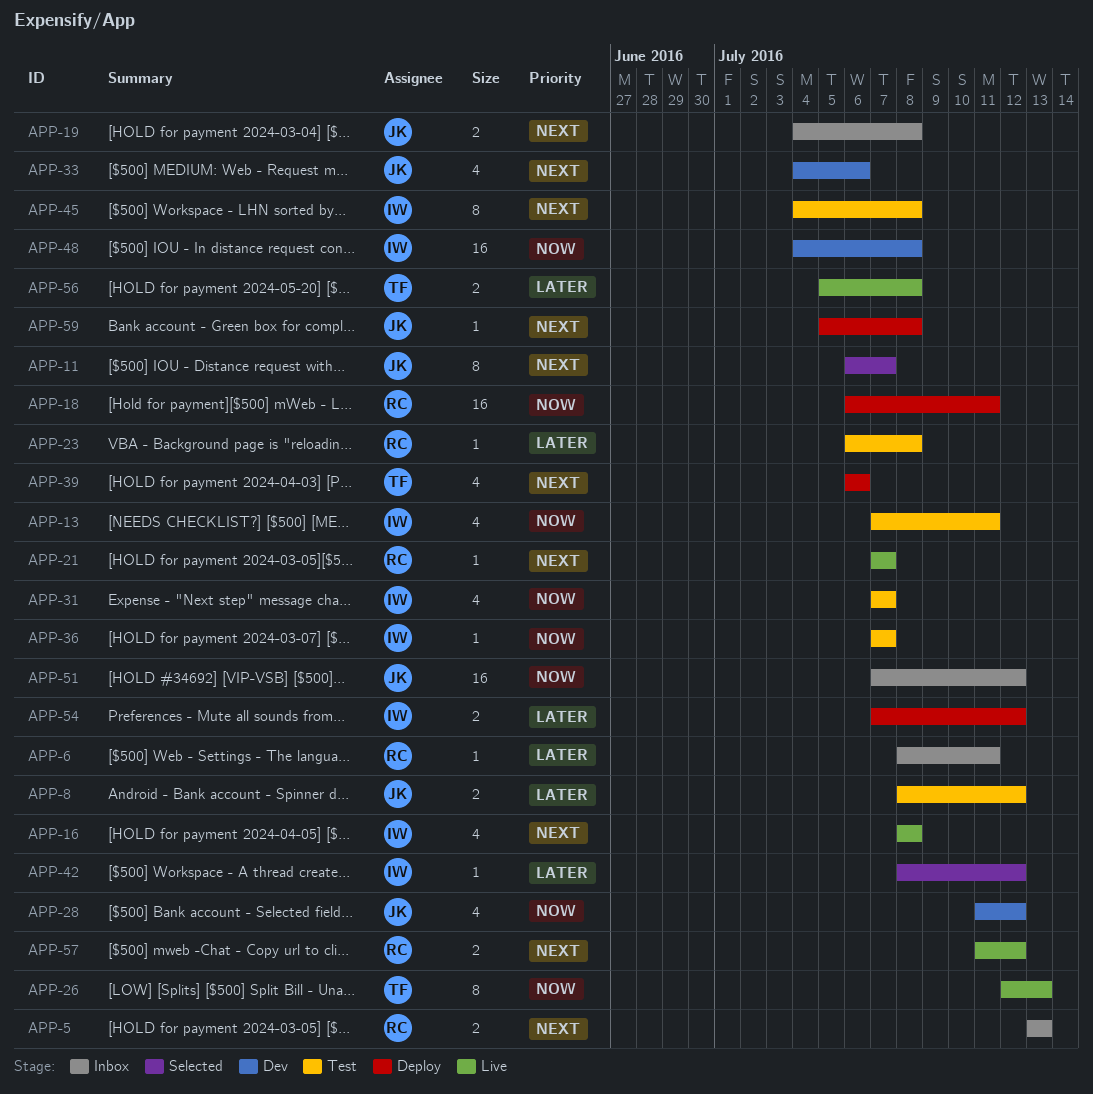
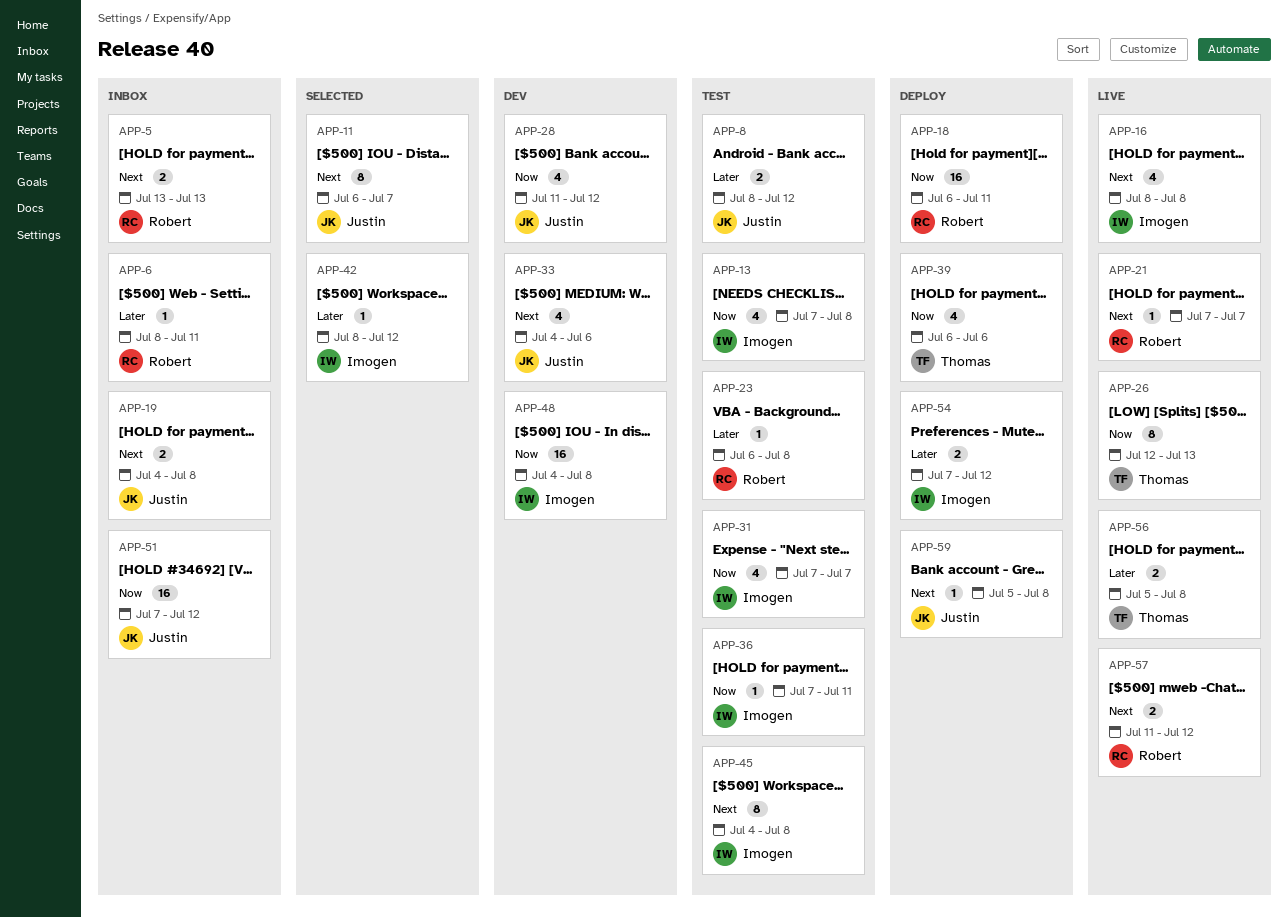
APP-13, due: Jul 11 -> Jul 8
APP-36, due: Jul 7 -> Jul 11
APP-39, priority: Next -> Now

